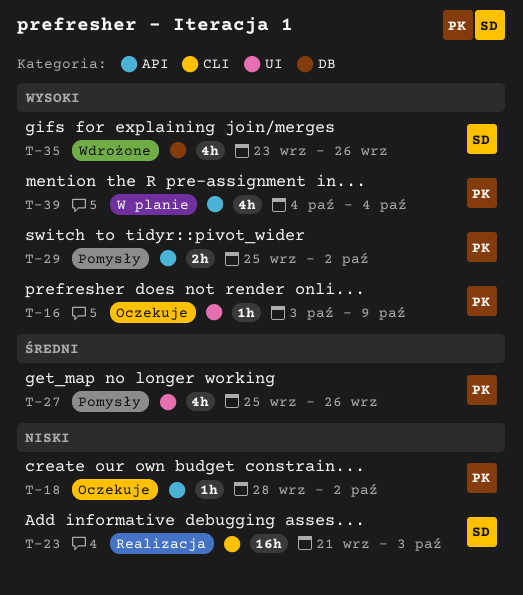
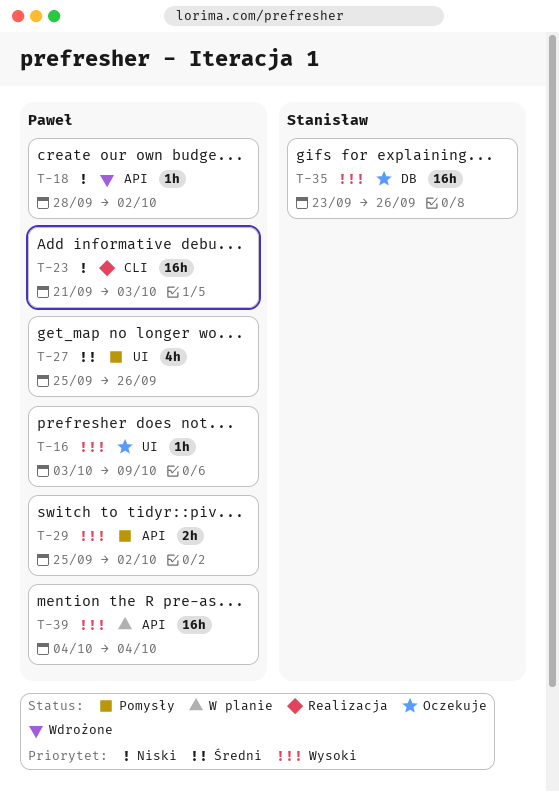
T-18, status: Oczekuje -> Wdrożone
T-23, owner: Stanisław -> Paweł
T-35, status: Wdrożone -> Oczekuje
T-35, estimate: 4h -> 16h
T-39, estimate: 4h -> 16h

